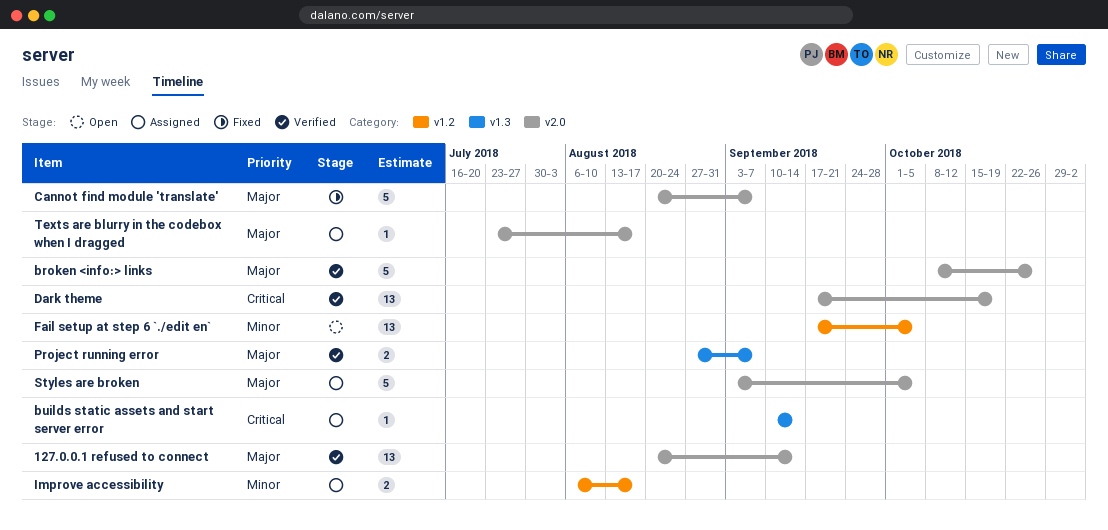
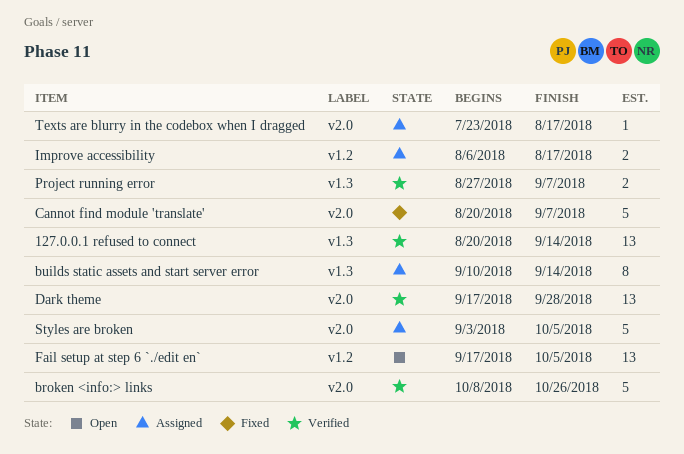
127.0.0.1 refused to connect, label: v2.0 -> v1.3
builds static assets and start server error, estimate: 1 -> 8
Dark theme, due: Oct 19 -> Sep 28

